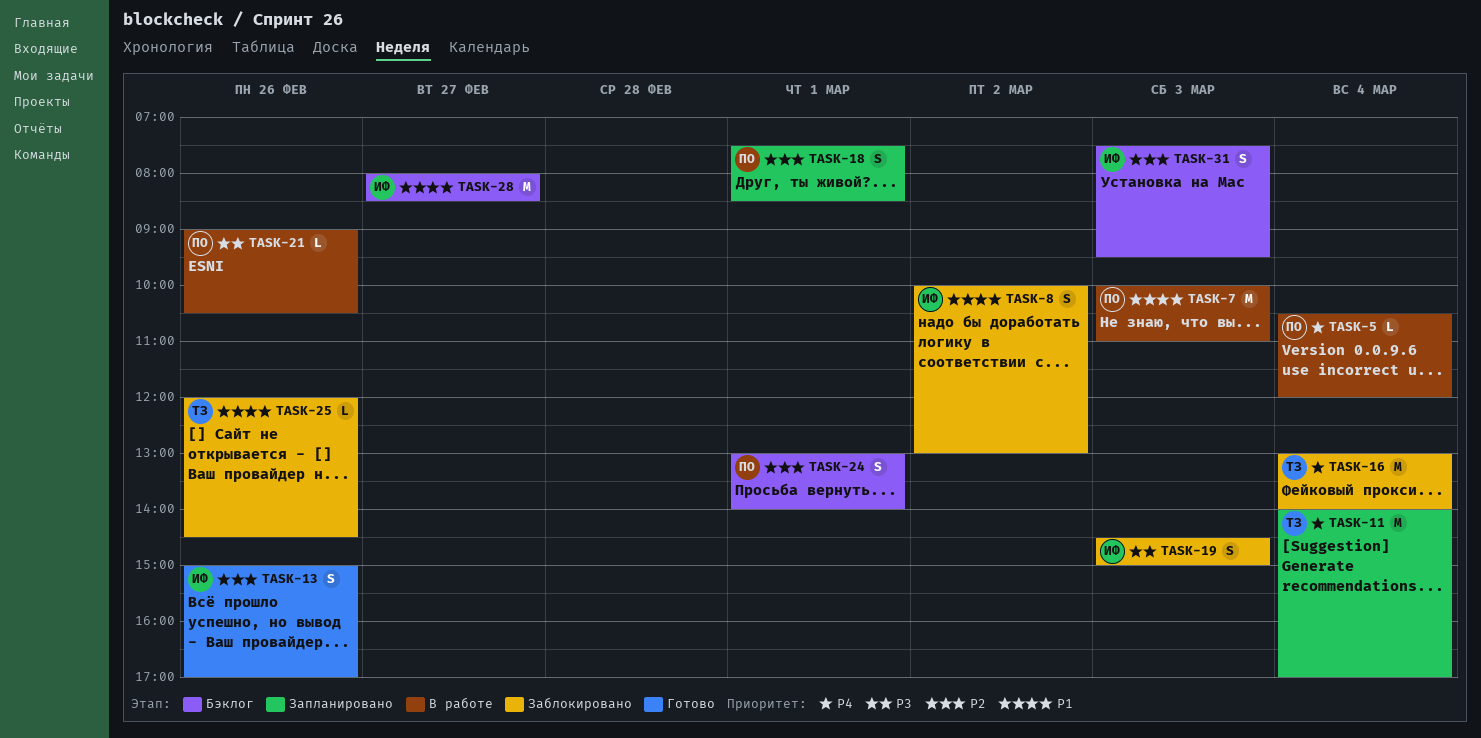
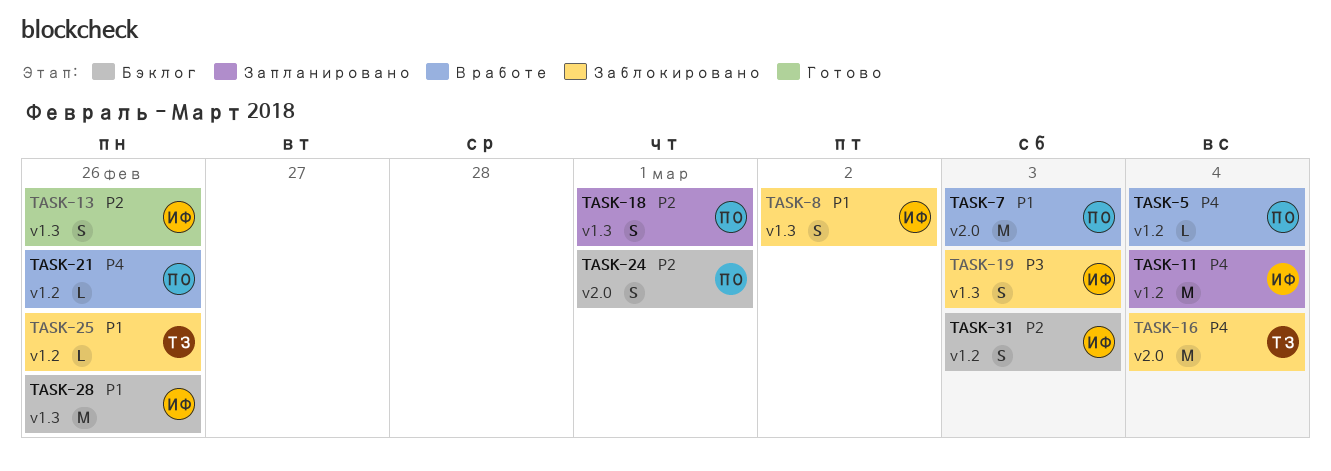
TASK-11, owner: ТЗ -> ИФ
TASK-21, priority: P3 -> P4
TASK-28, day: Feb 27 -> Feb 26

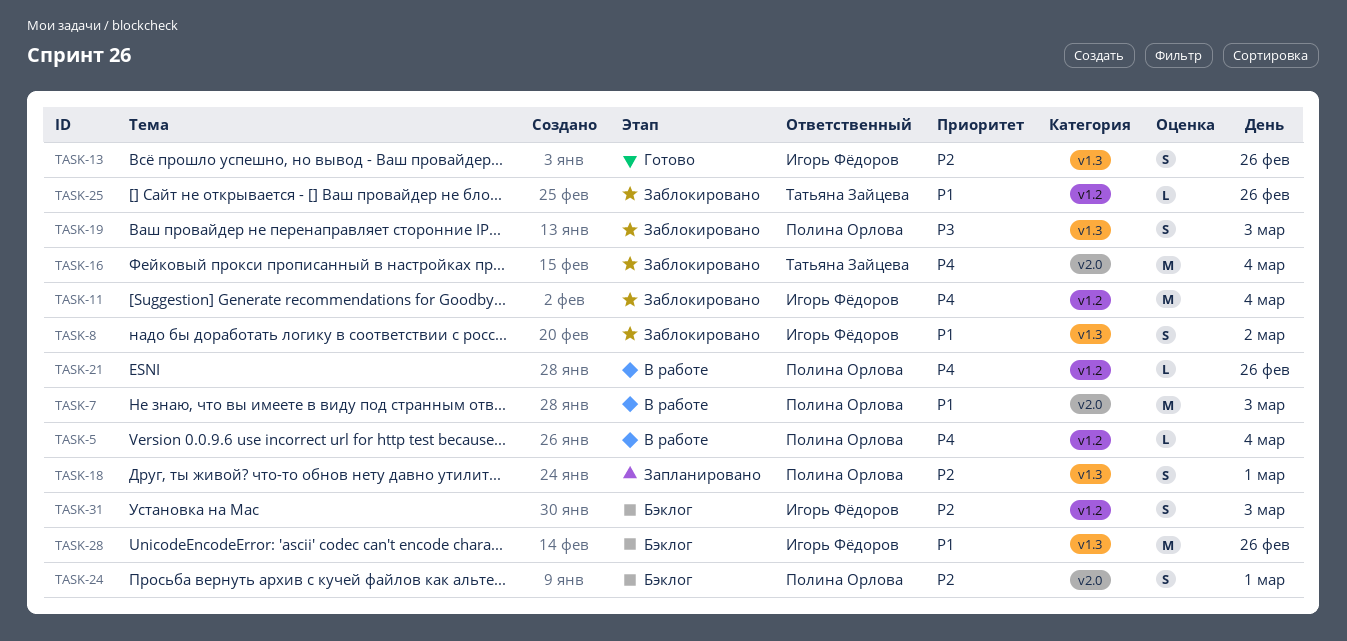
TASK-11, status: Запланировано -> Заблокировано
TASK-19, owner: Игорь Фёдоров -> Полина Орлова

